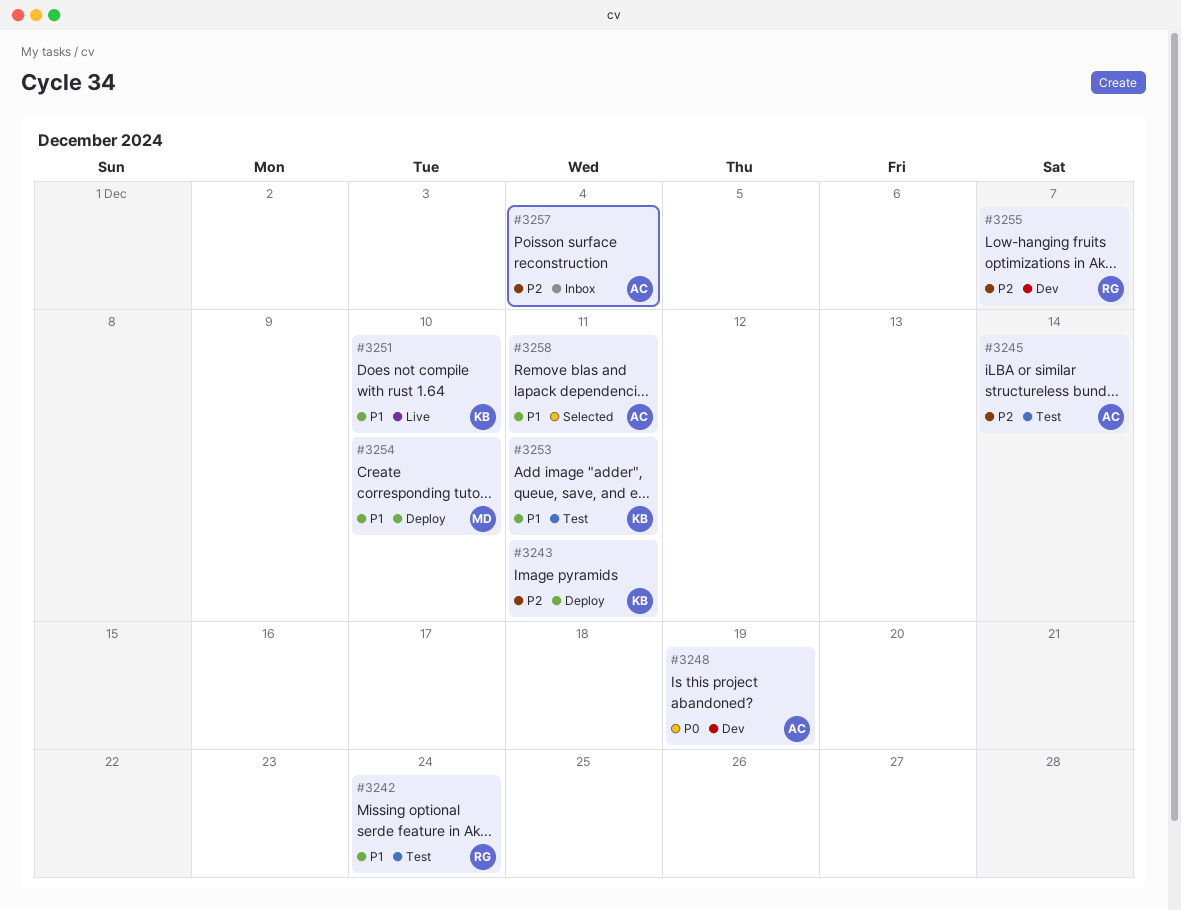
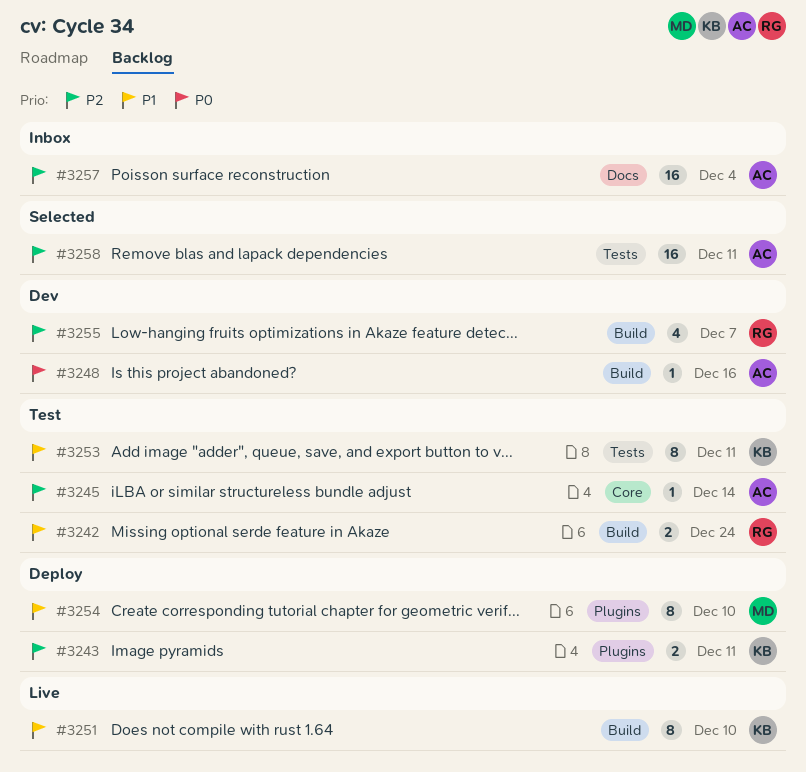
#3248, due: Dec 19 -> Dec 16
#3258, priority: P1 -> P2

